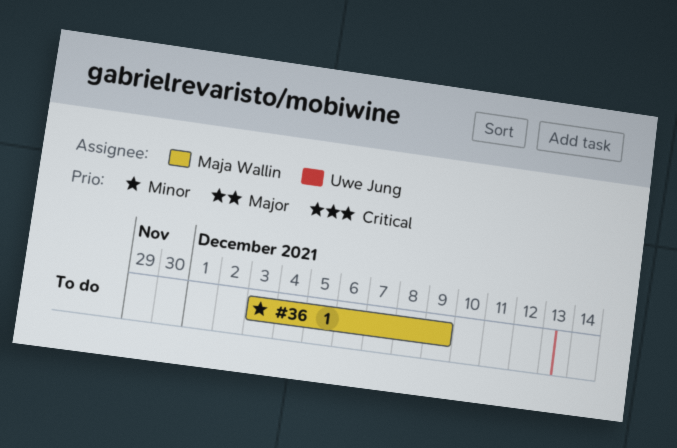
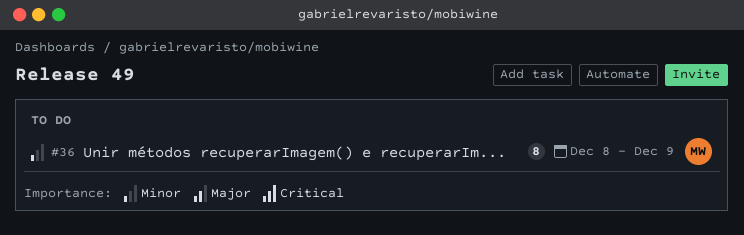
#36, estimate: 1 -> 8
#36, start: Dec 3 -> Dec 8

